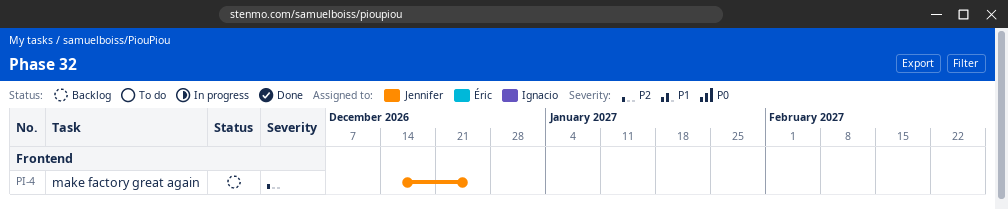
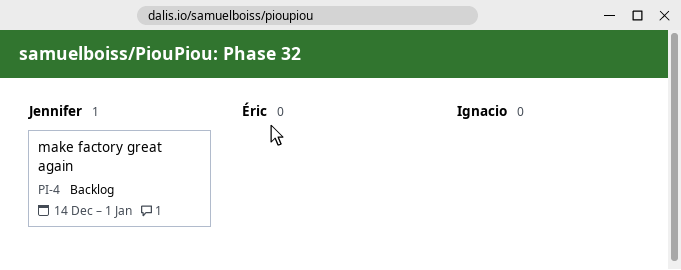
PI-4, due: Dec 25 -> Jan 1

